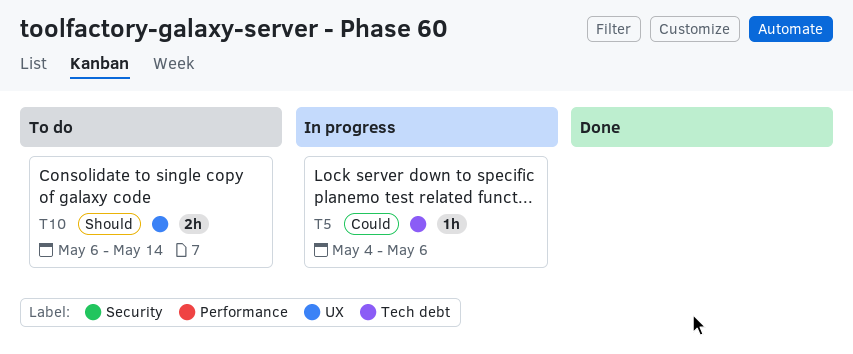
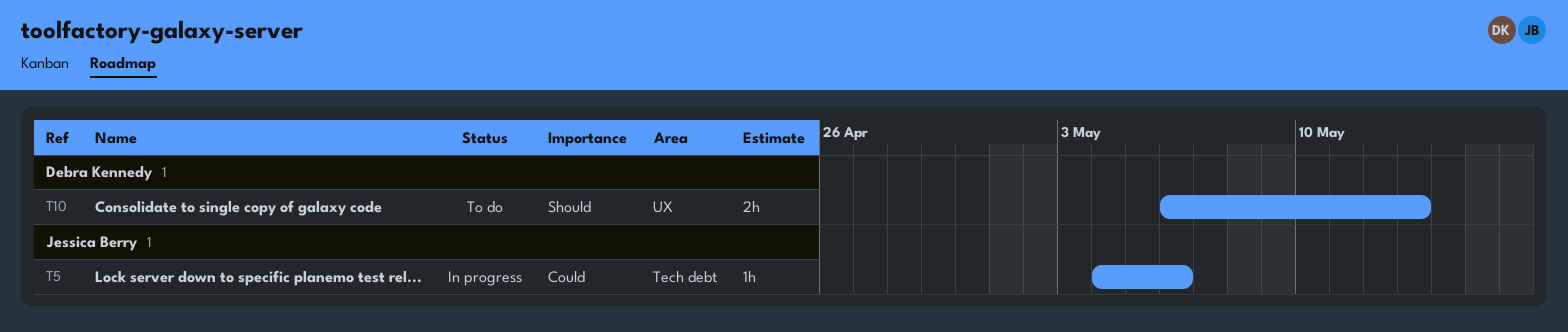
T10, due: May 14 -> May 13

